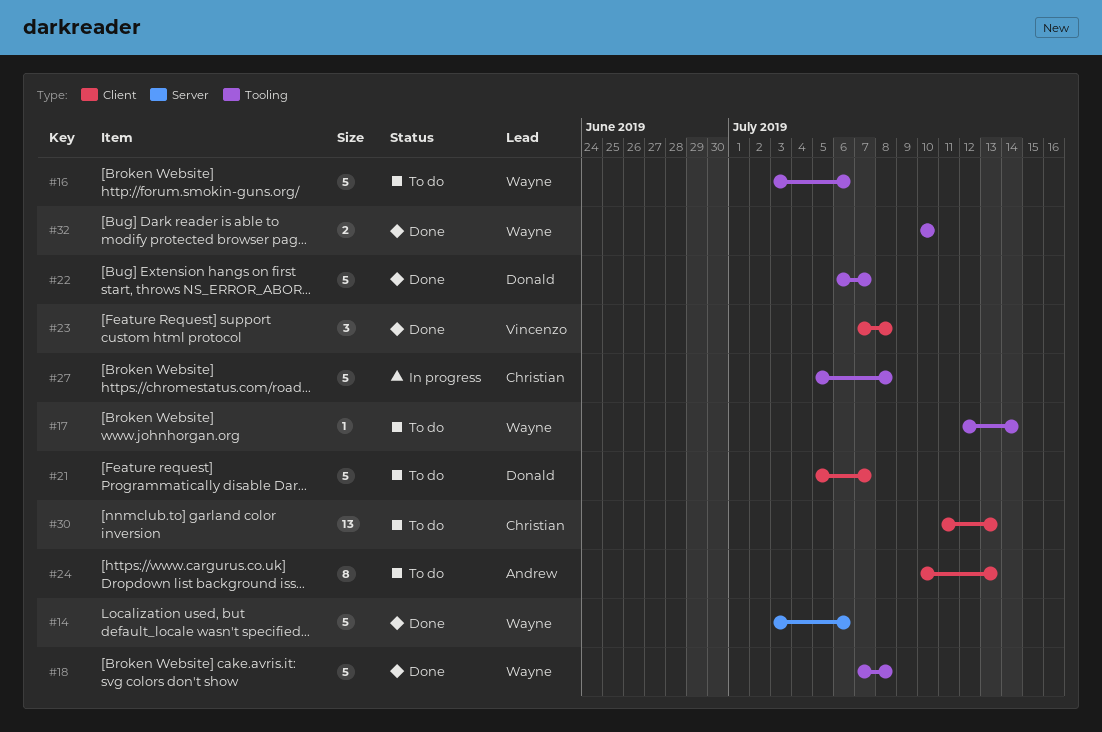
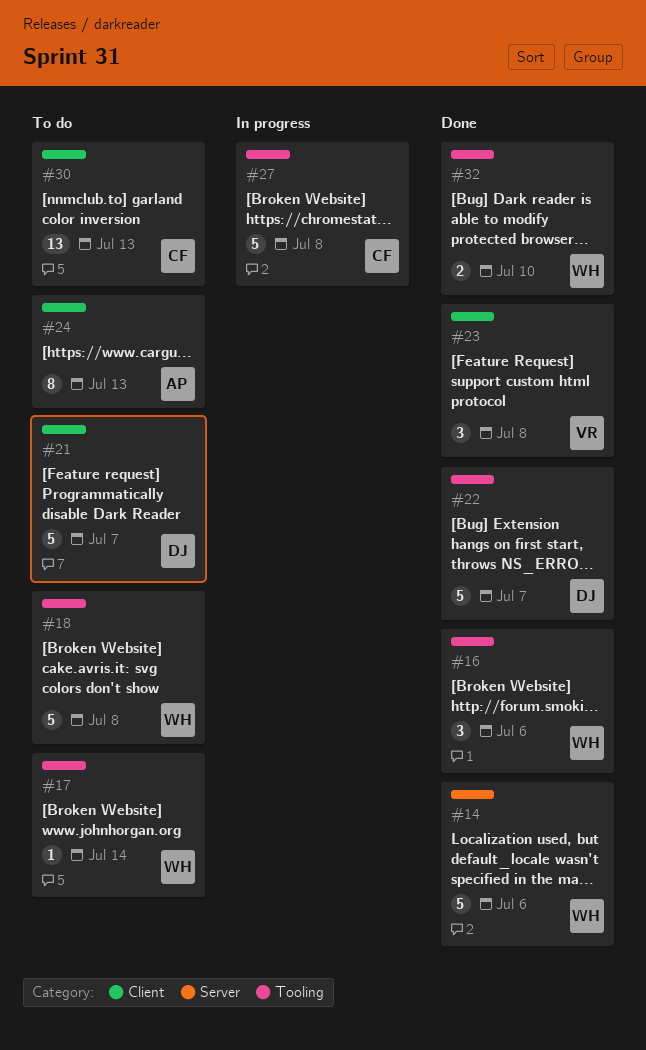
#16, status: To do -> Done
#16, estimate: 5 -> 3
#18, status: Done -> To do

